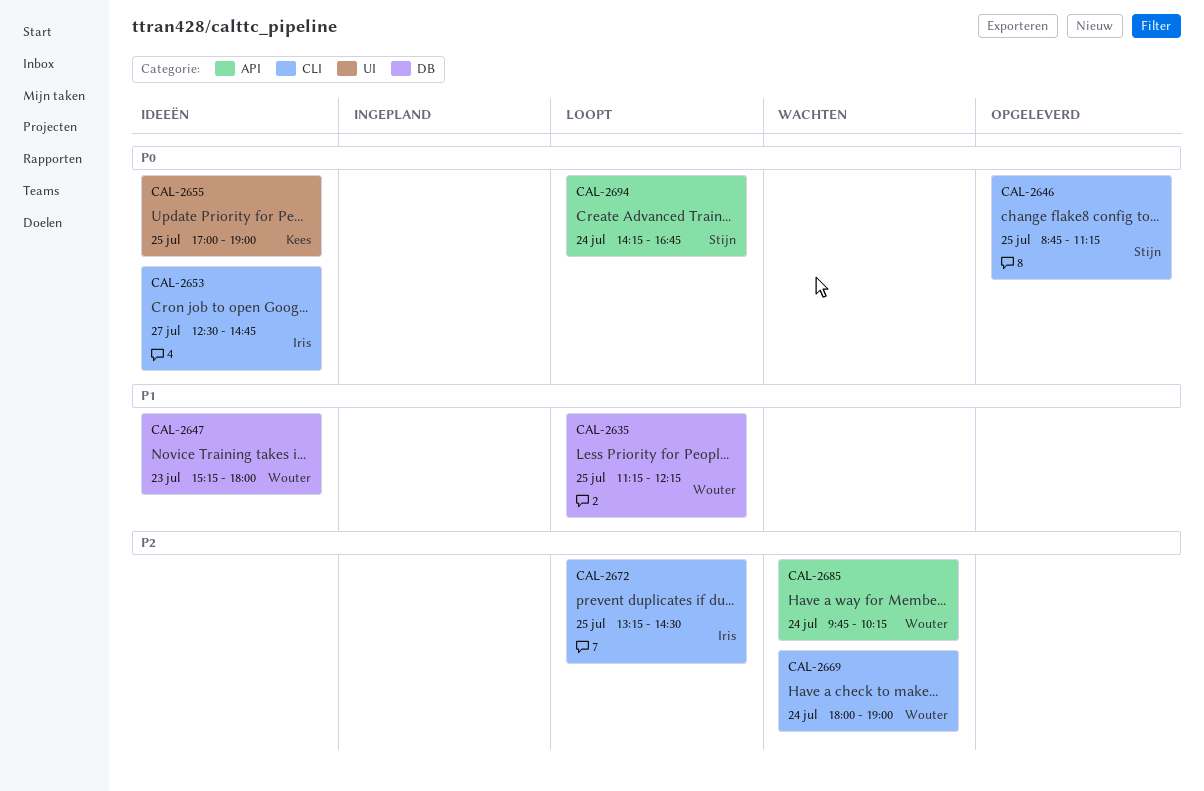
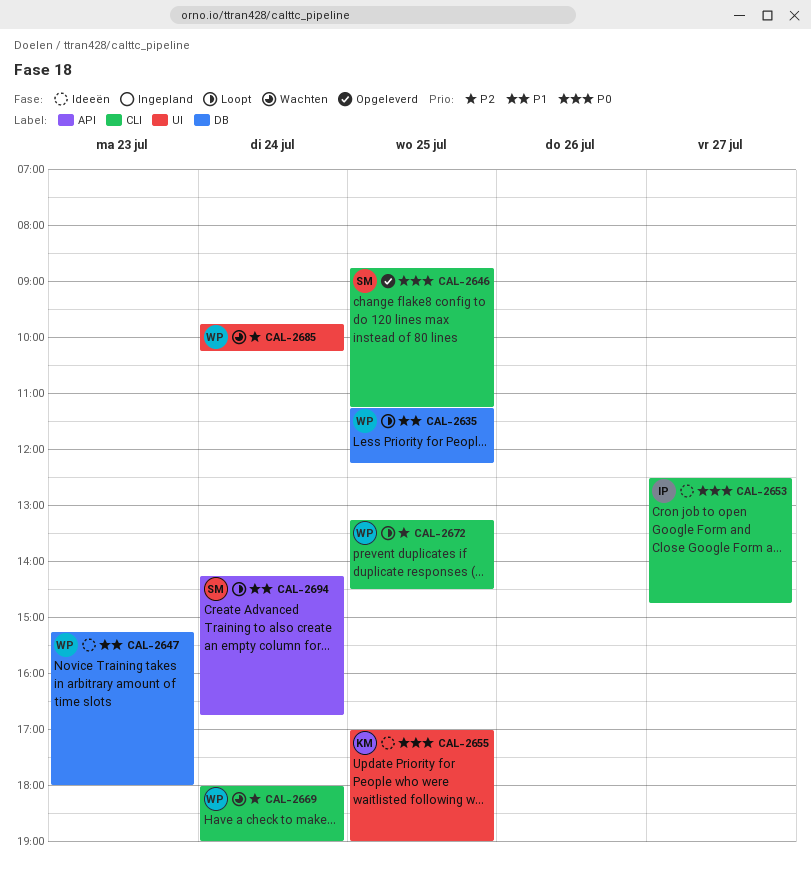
CAL-2672, owner: Iris -> Wouter
CAL-2685, label: API -> UI
CAL-2694, priority: P0 -> P1

